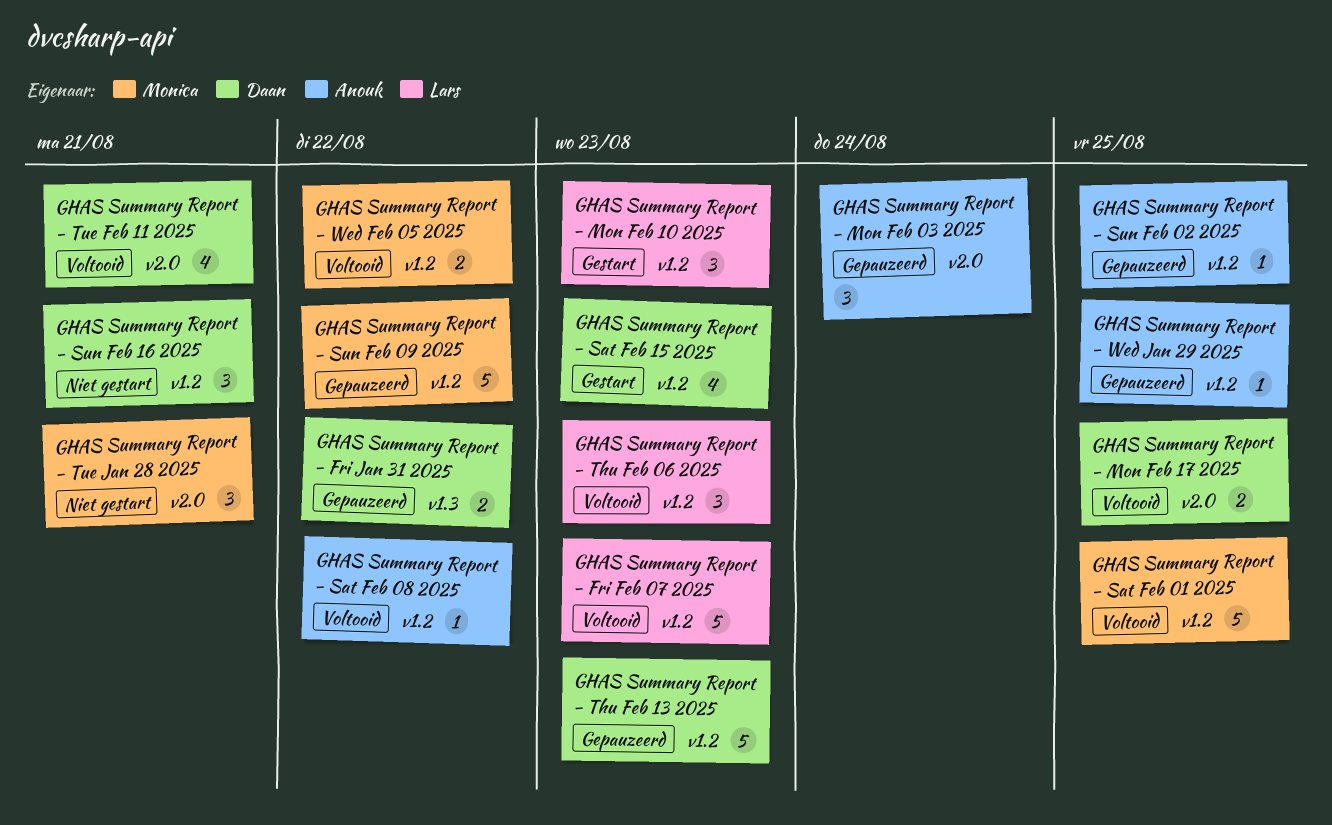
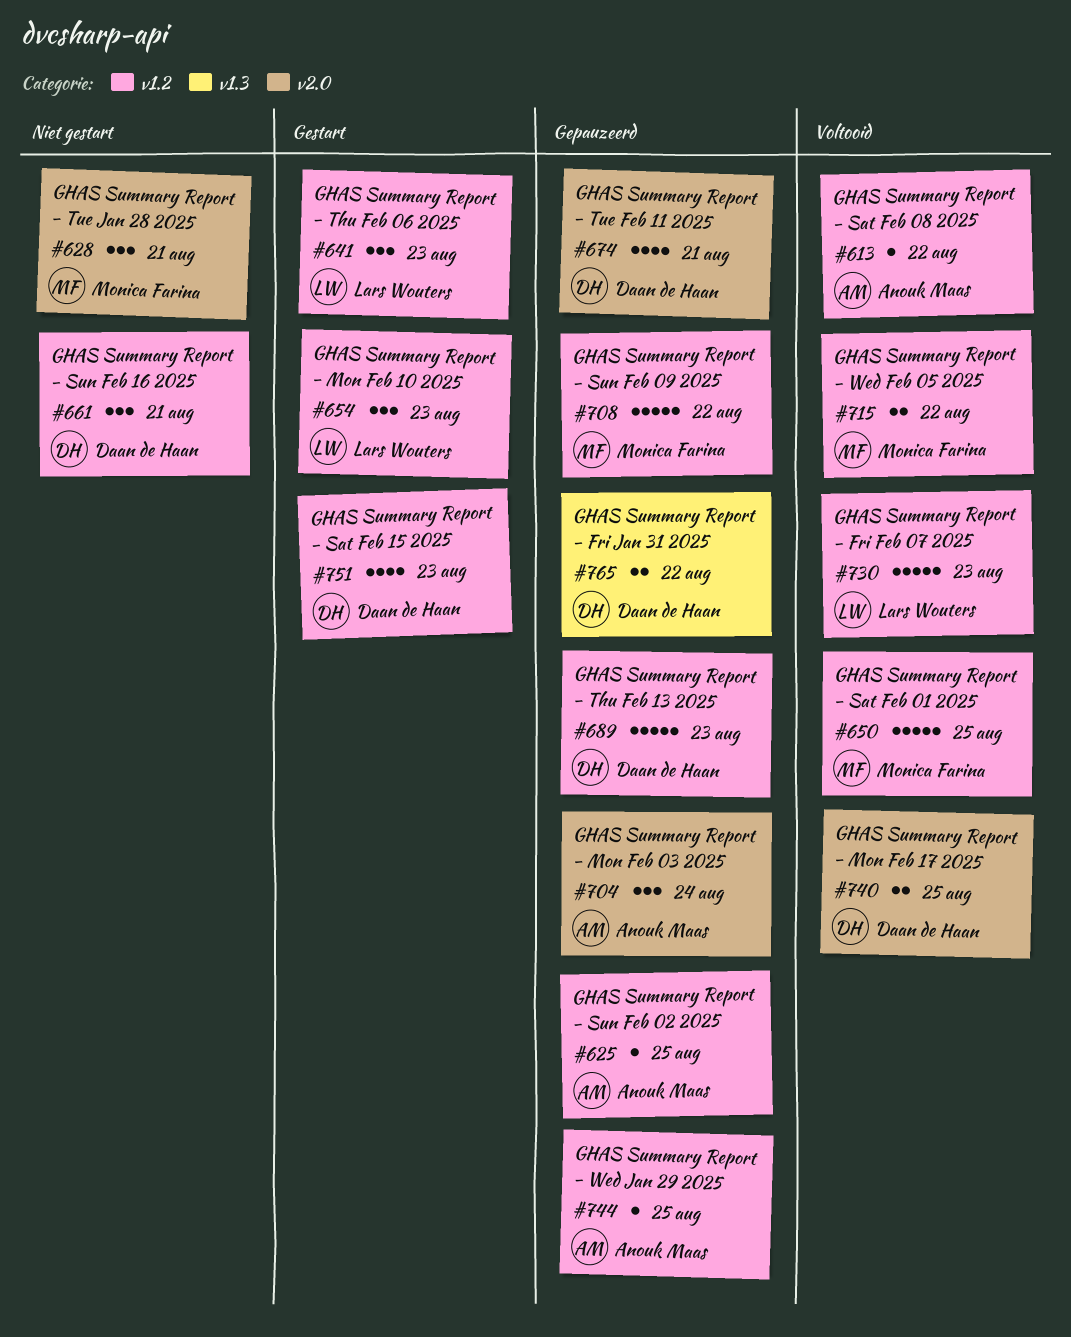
GHAS Summary Report - Thu Feb 06 2025, status: Voltooid -> Gestart
GHAS Summary Report - Tue Feb 11 2025, status: Voltooid -> Gepauzeerd

